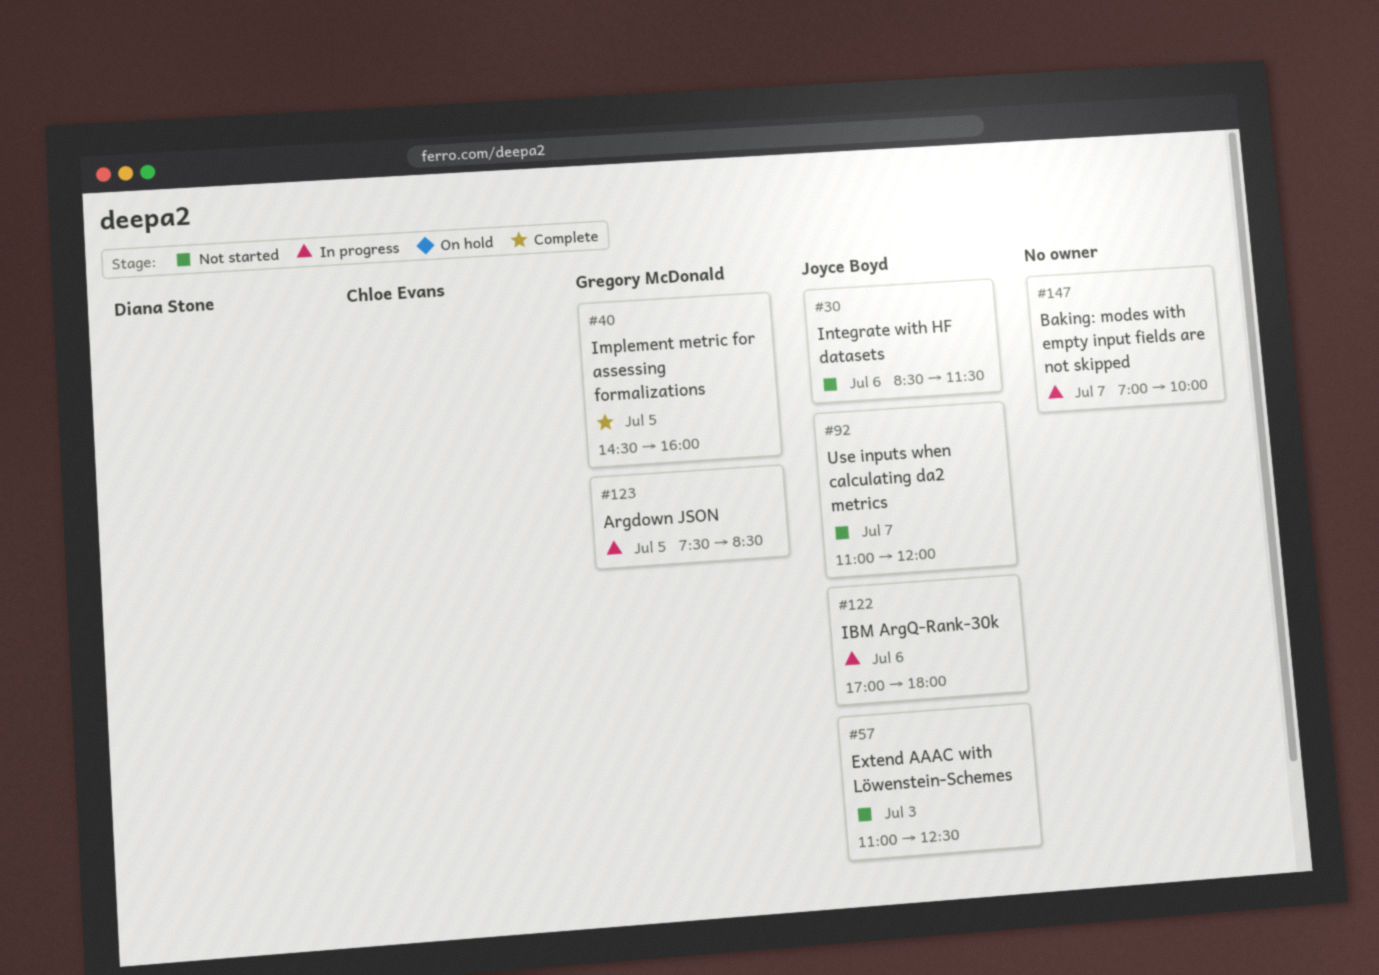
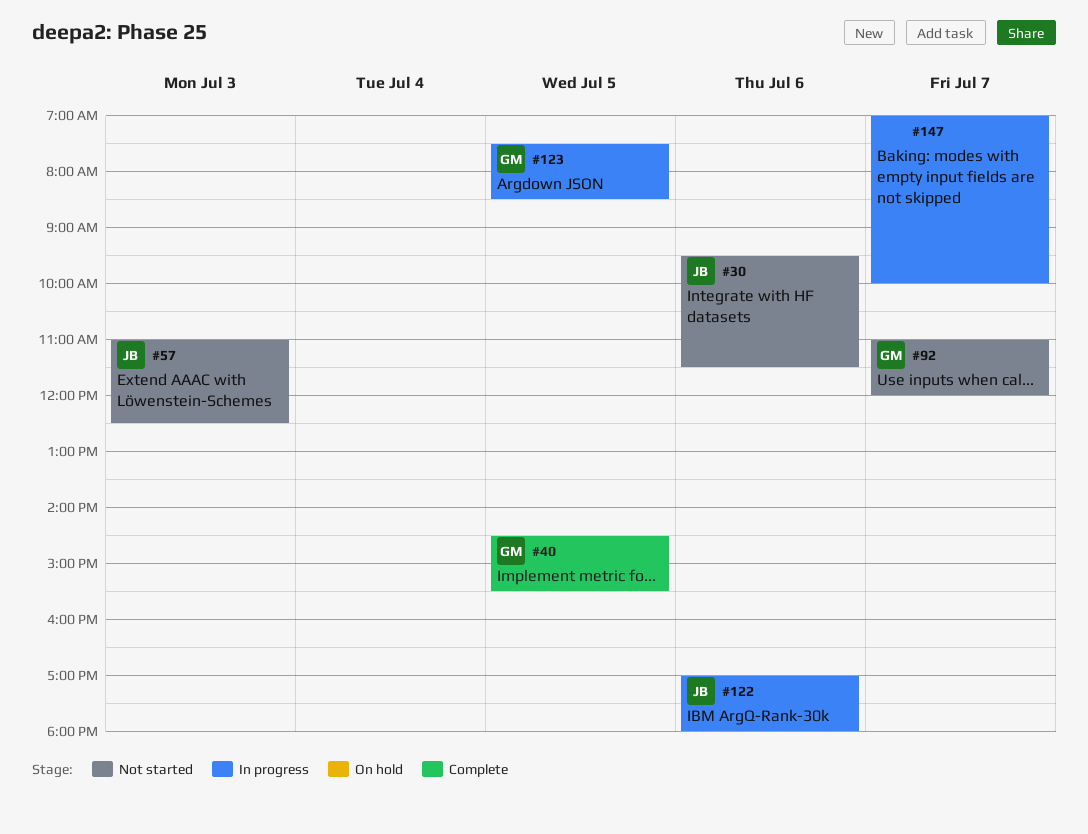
#30, begins: 08:30 -> 09:30
#40, ends: 16:00 -> 15:30
#92, owner: Joyce Boyd -> Gregory McDonald

